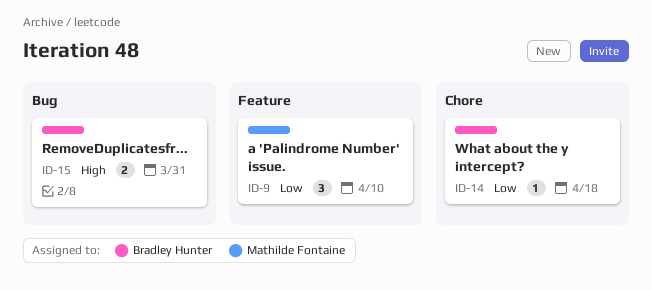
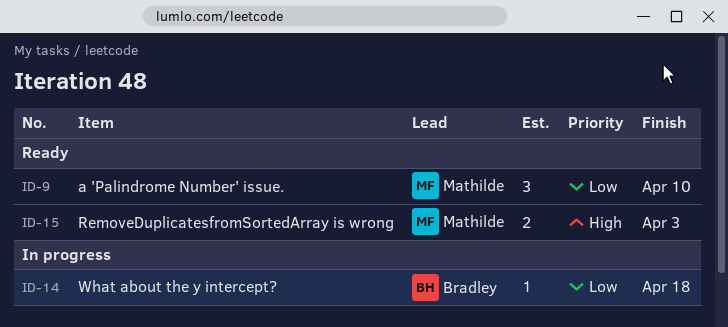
ID-15, owner: Bradley Hunter -> Mathilde Fontaine
ID-15, due: Mar 31 -> Apr 3

